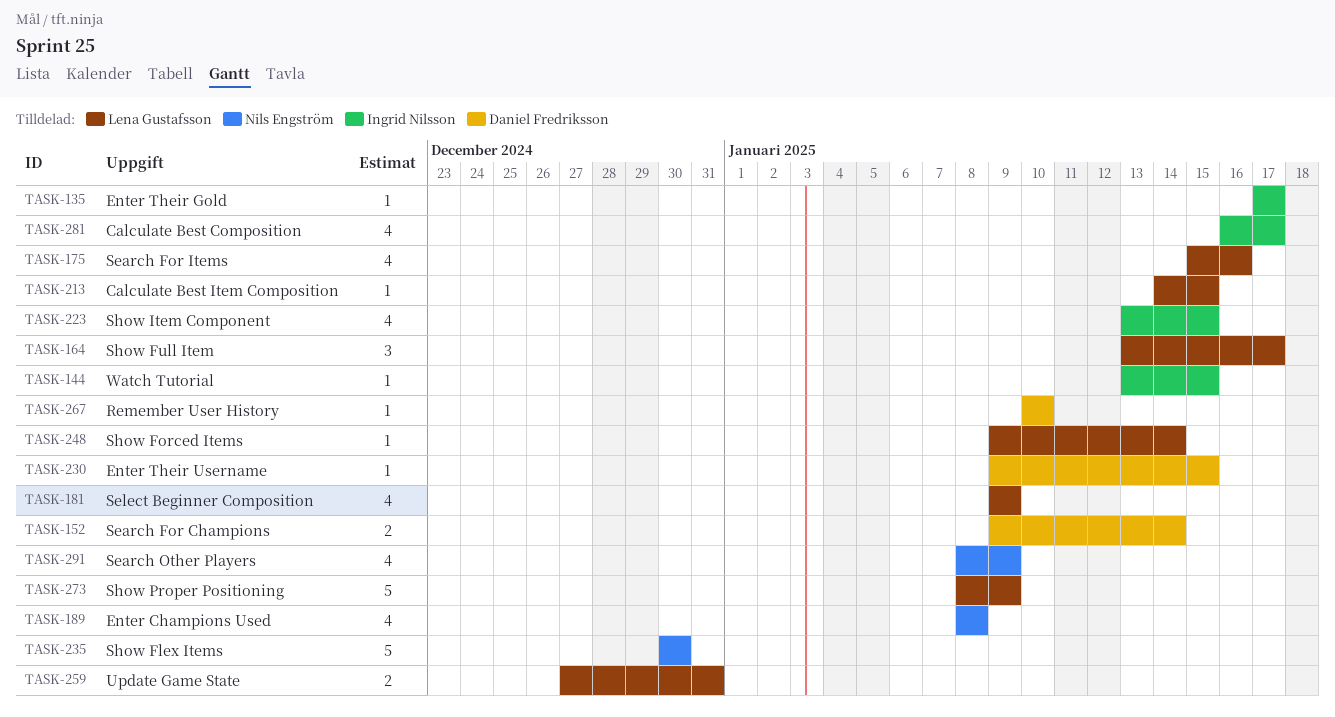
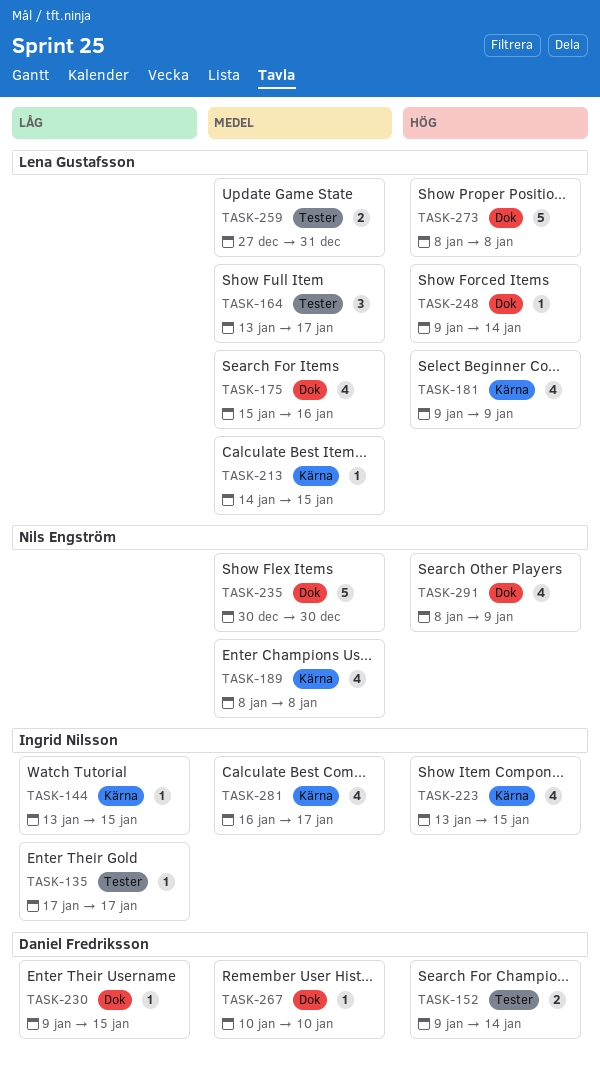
TASK-273, due: Jan 9 -> Jan 8

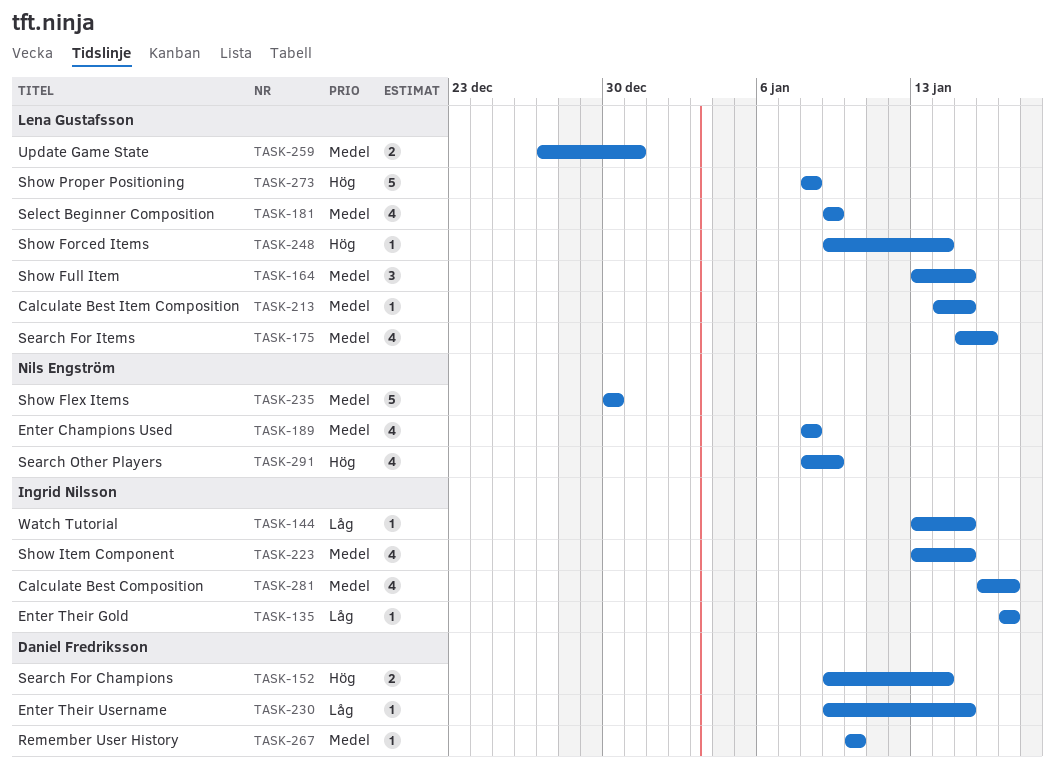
TASK-164, due: Jan 17 -> Jan 15
TASK-181, priority: Hög -> Medel
TASK-223, priority: Hög -> Medel

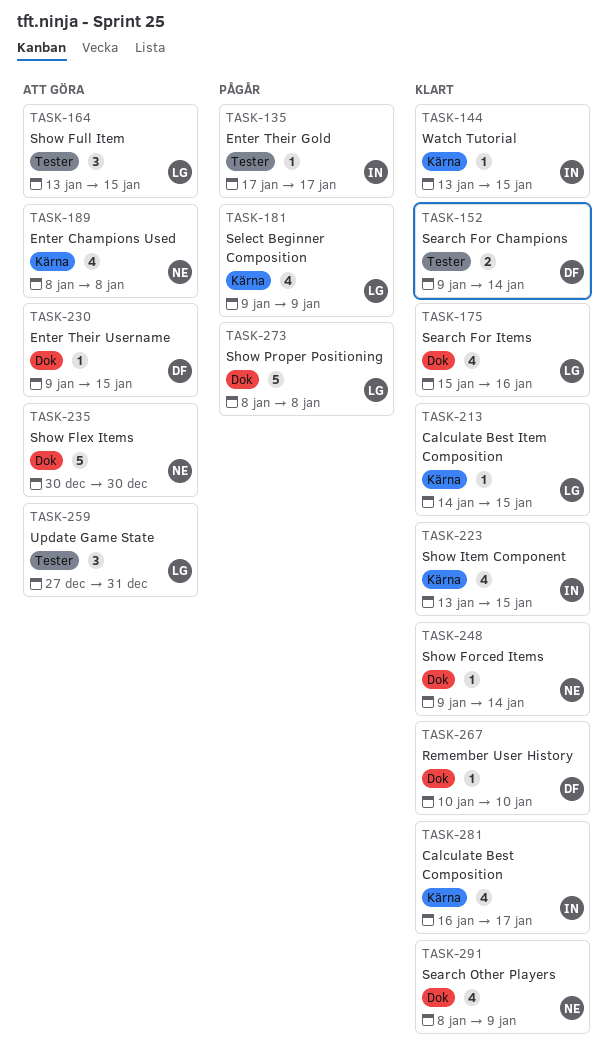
TASK-248, owner: Lena Gustafsson -> Nils Engström
TASK-259, estimate: 2 -> 3

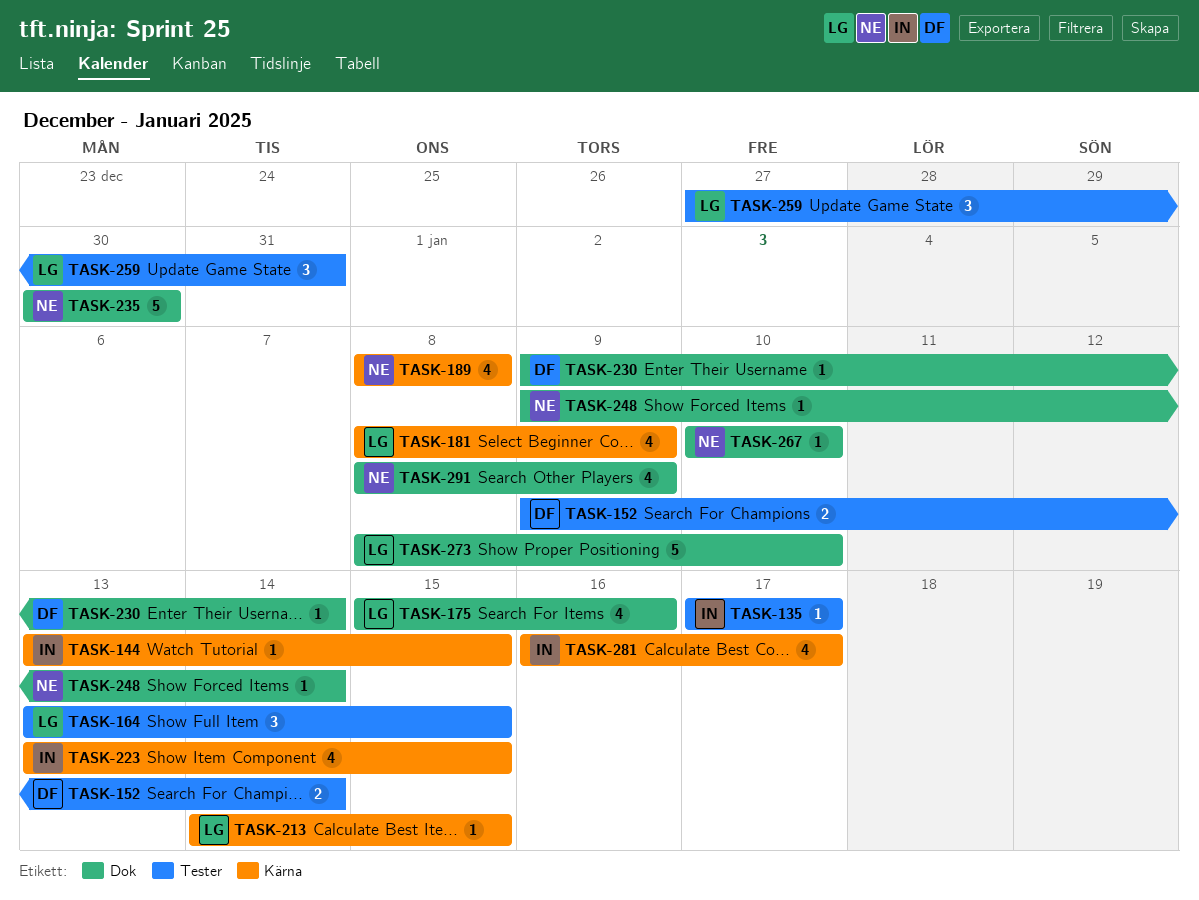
TASK-181, start: Jan 9 -> Jan 8
TASK-230, due: Jan 15 -> Jan 14
TASK-267, owner: DF -> NE
TASK-273, due: Jan 8 -> Jan 10

